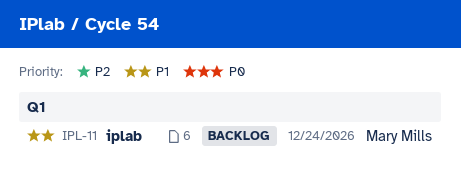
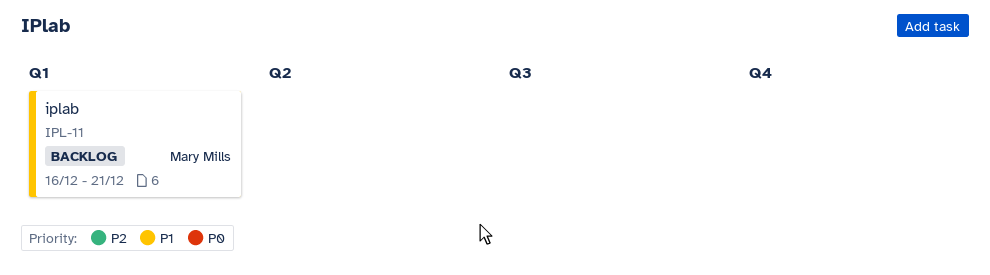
IPL-11, due: Dec 24 -> Dec 21

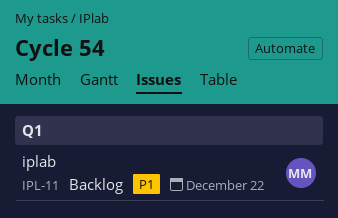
IPL-11, due: Dec 21 -> Dec 22

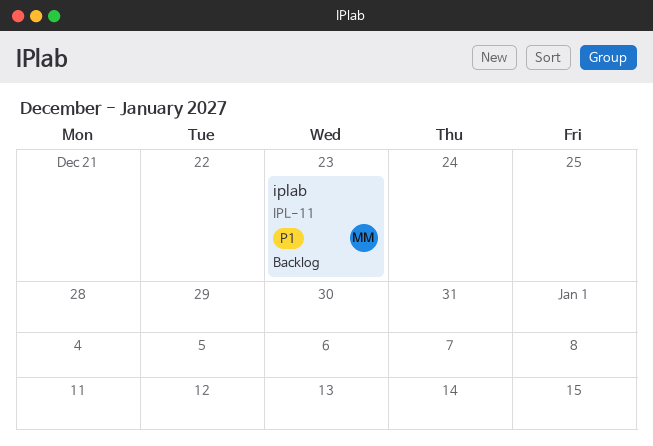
IPL-11, due: Dec 22 -> Dec 23

